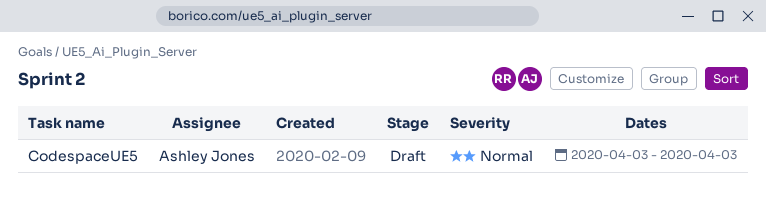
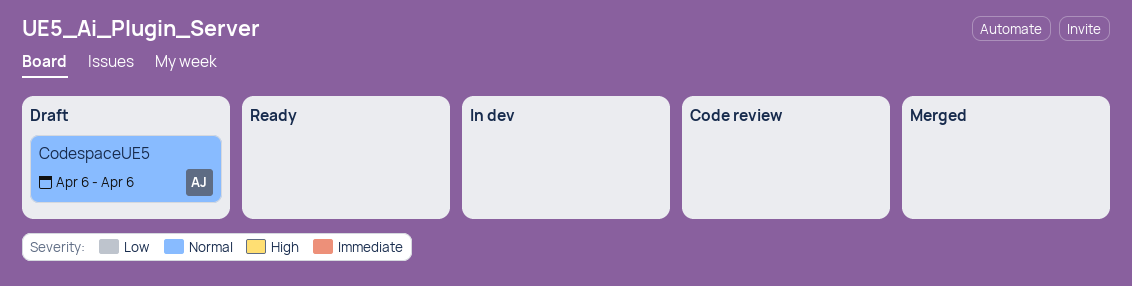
CodespaceUE5, start: Apr 3 -> Apr 6
CodespaceUE5, due: Apr 3 -> Apr 6

